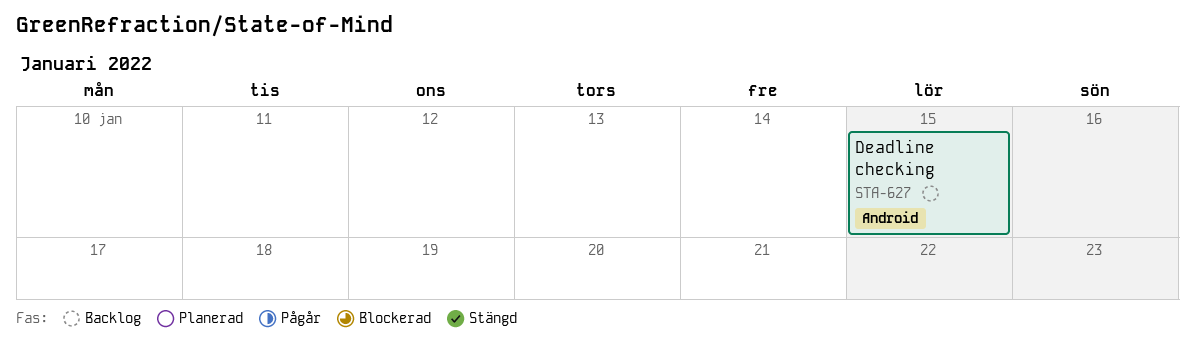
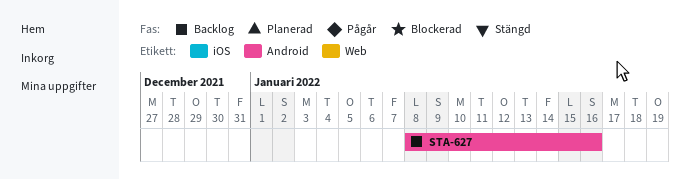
STA-627, due: Jan 15 -> Jan 16

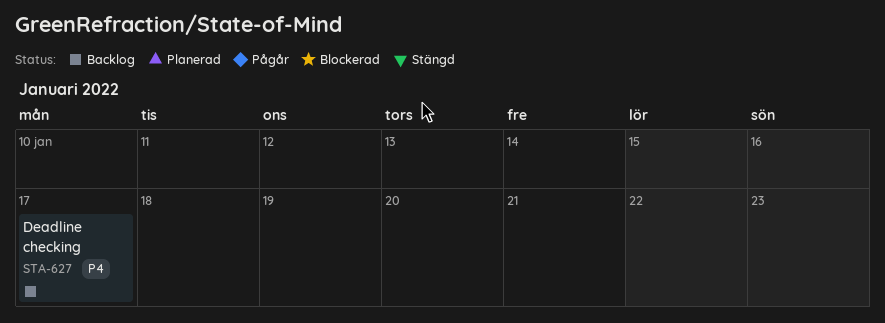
STA-627, due: Jan 16 -> Jan 17

